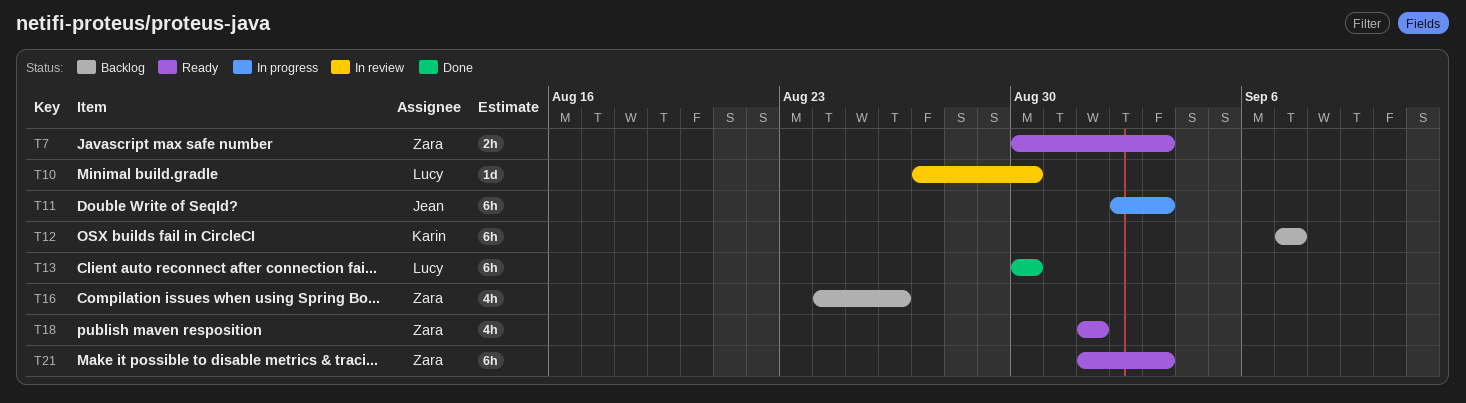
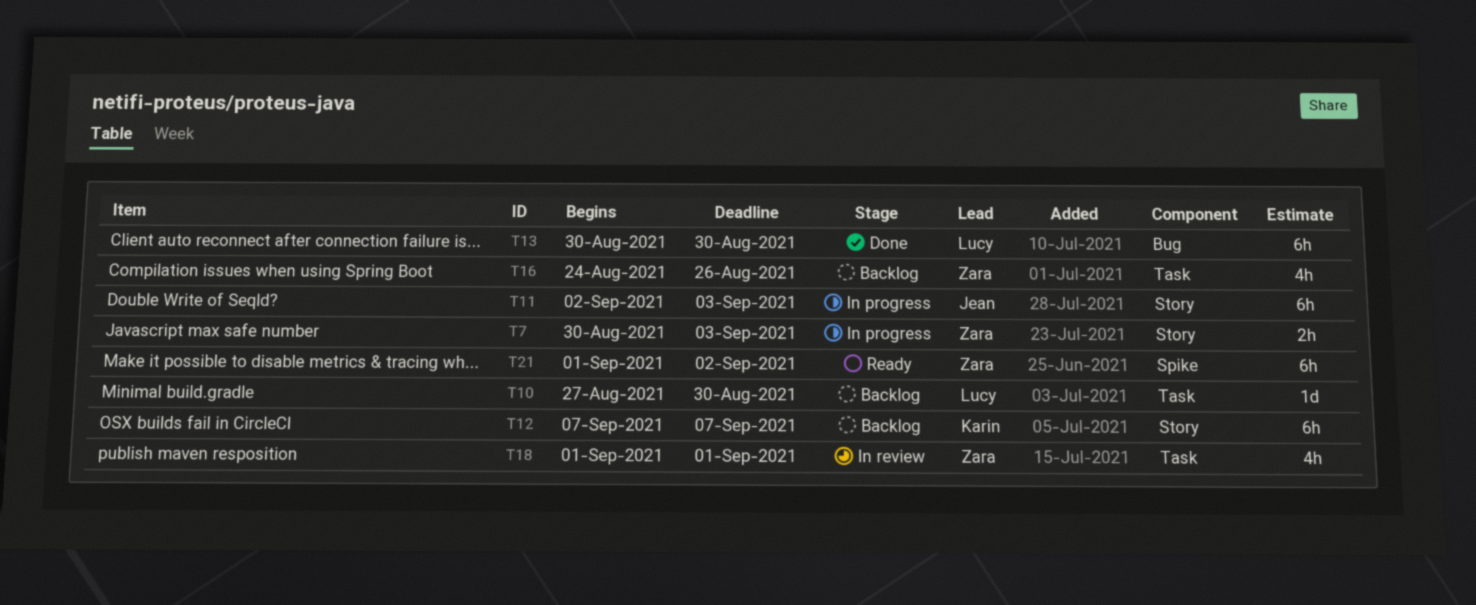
T7, status: Ready -> In progress
T10, status: In review -> Backlog
T18, status: Ready -> In review
T21, due: Sep 3 -> Sep 2

